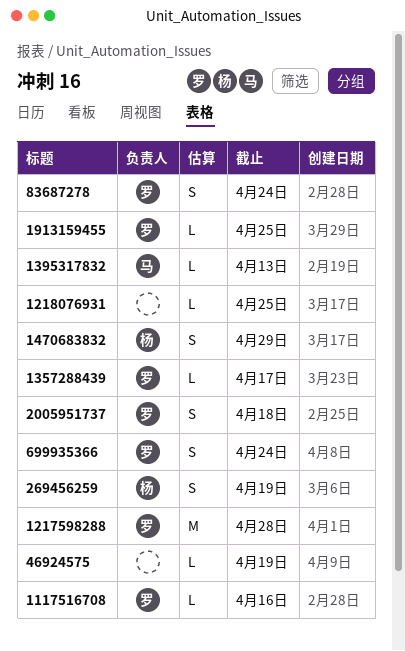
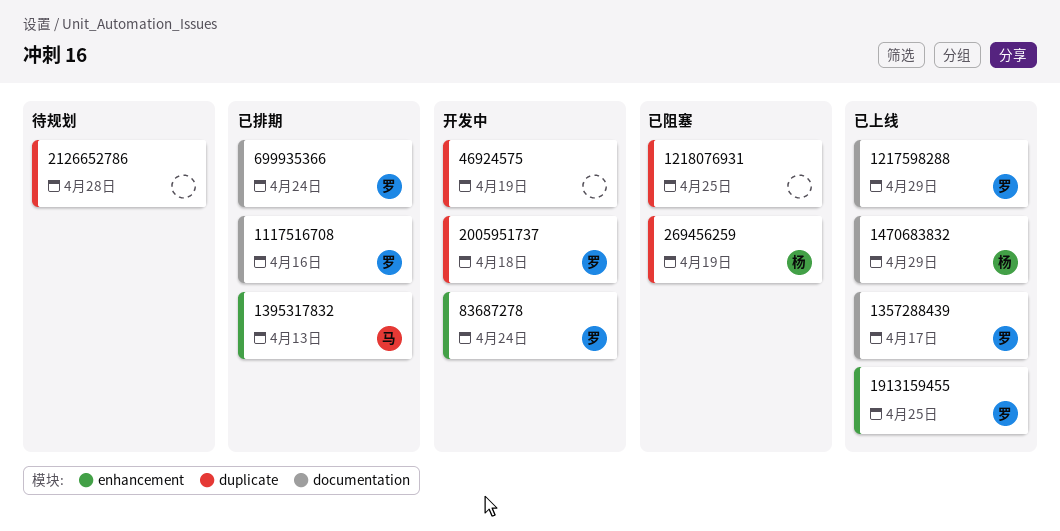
1217598288, due: Apr 28 -> Apr 29
2126652786: none -> present

